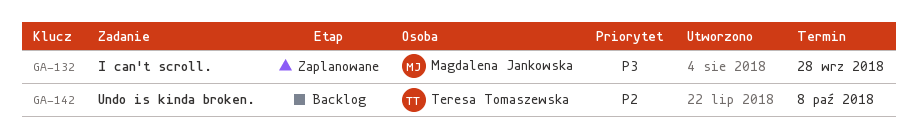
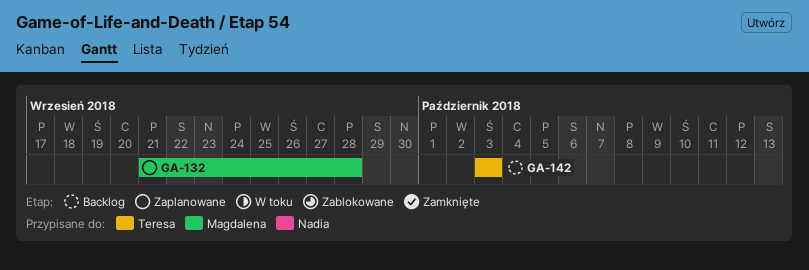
GA-142, due: Oct 8 -> Oct 3

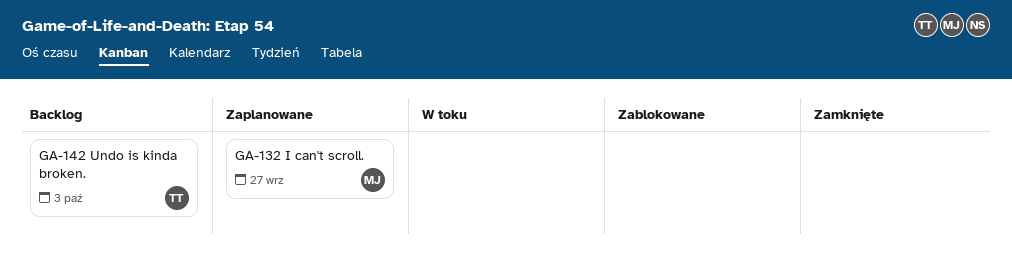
GA-132, due: Sep 28 -> Sep 27

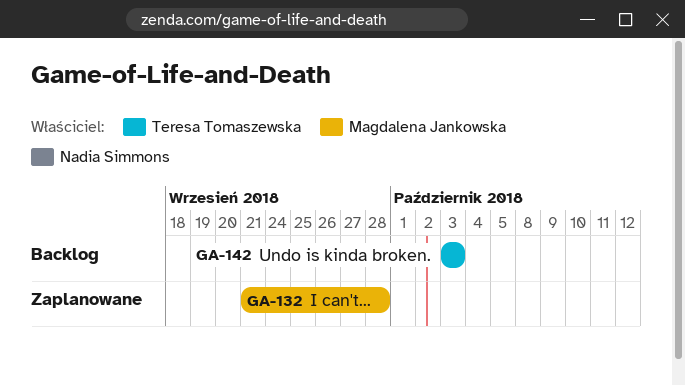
GA-132, due: Sep 27 -> Sep 28

